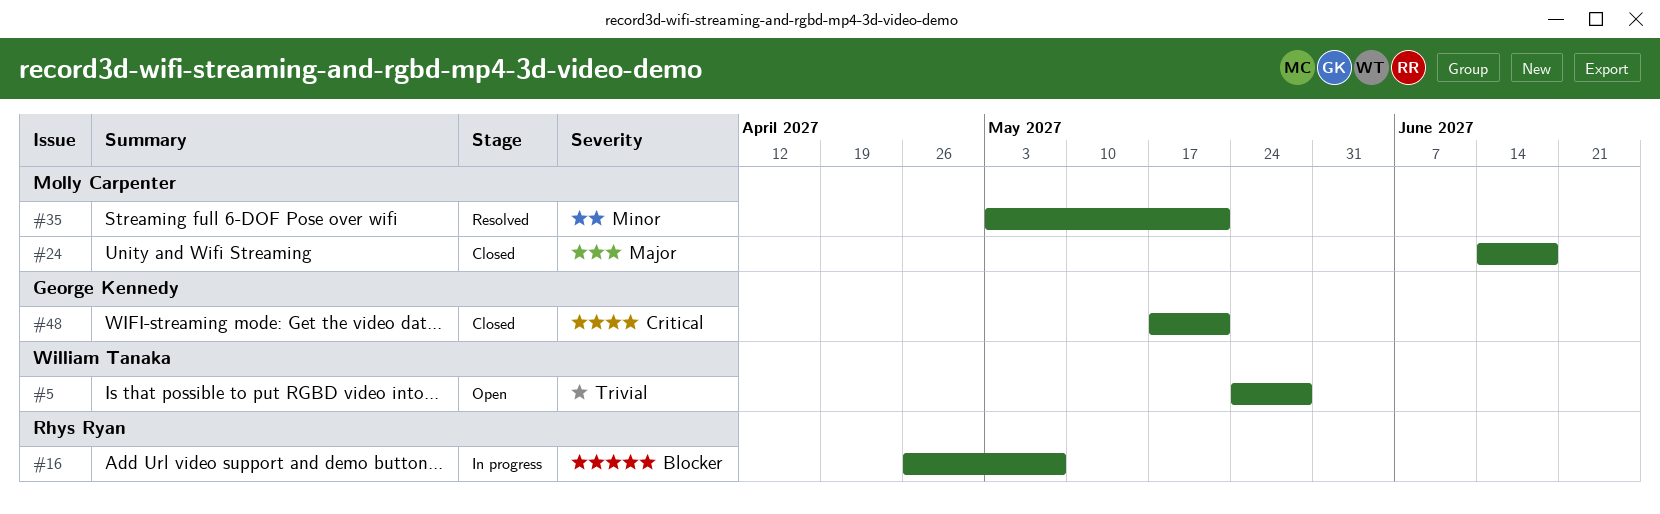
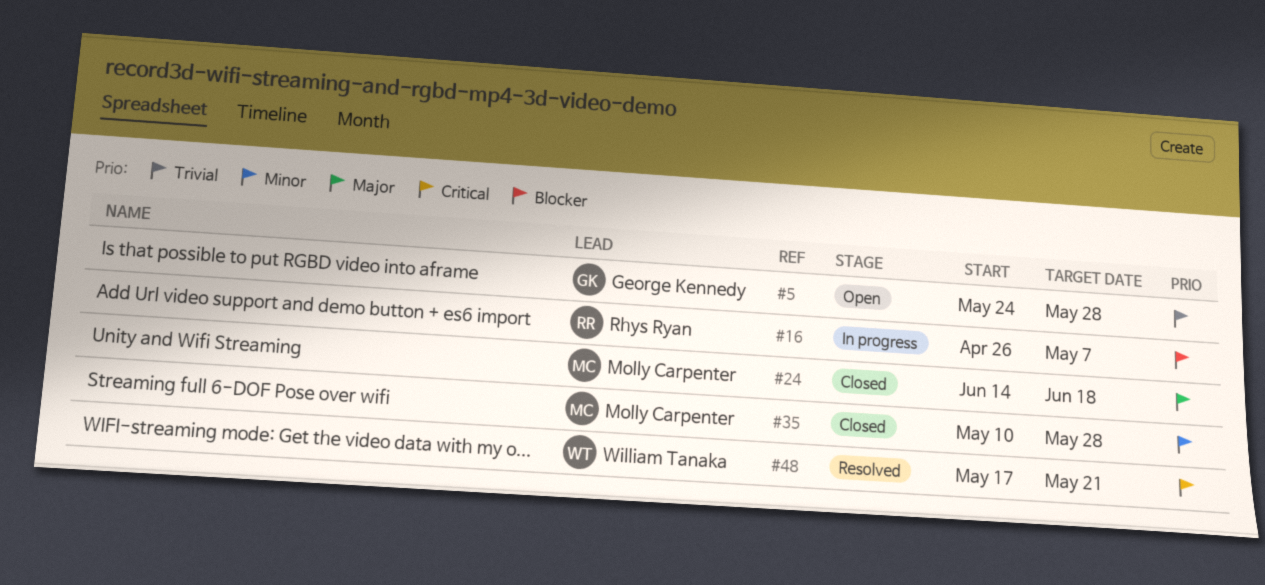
#5, owner: William Tanaka -> George Kennedy
#35, status: Resolved -> Closed
#35, start: May 3 -> May 10
#35, due: May 21 -> May 28
#48, status: Closed -> Resolved
#48, owner: George Kennedy -> William Tanaka

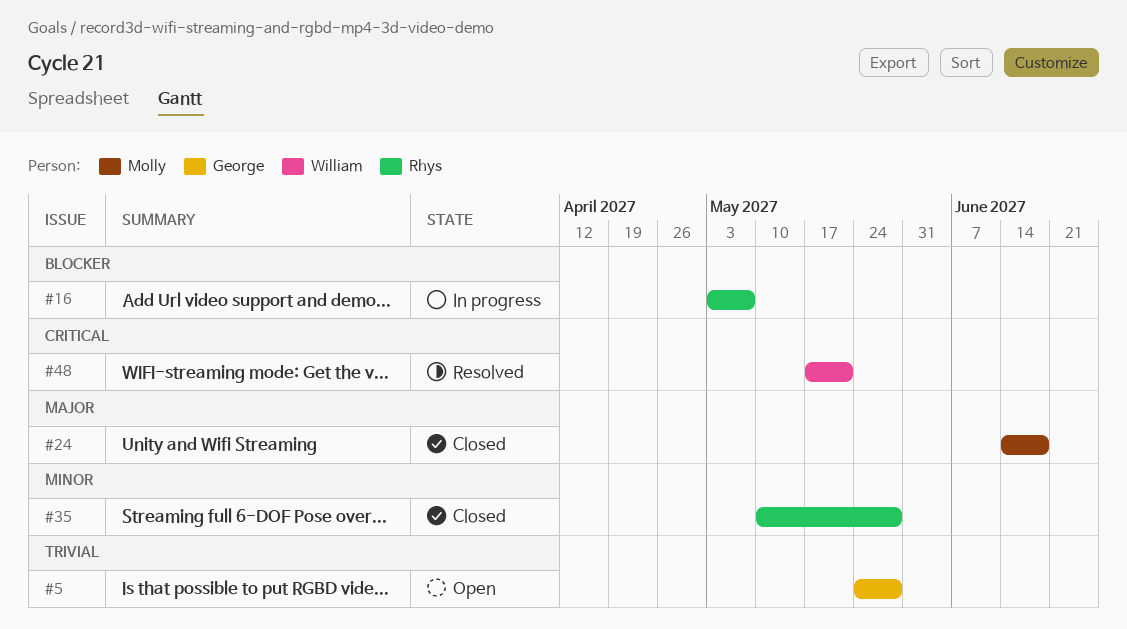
#16, start: Apr 26 -> May 3
#35, owner: Molly Carpenter -> Rhys Ryan

